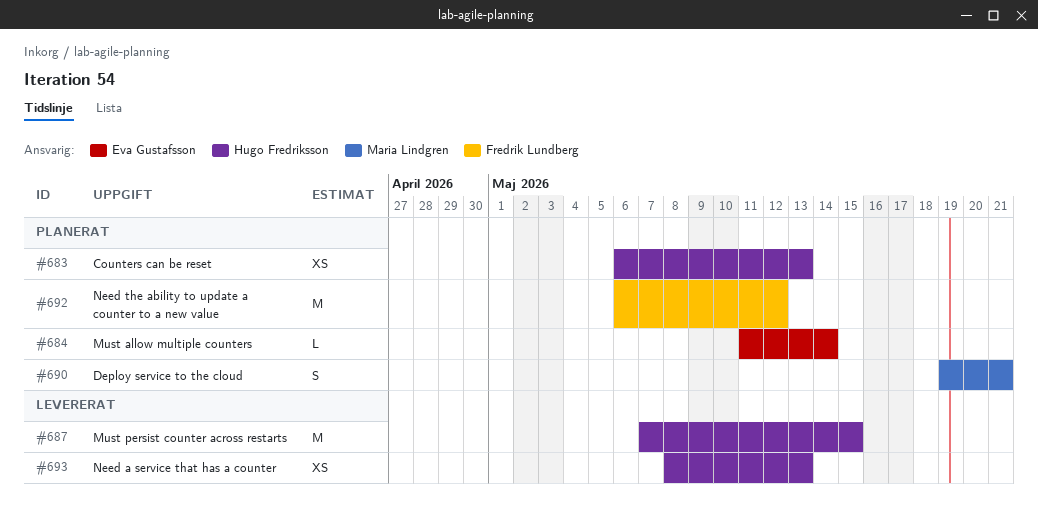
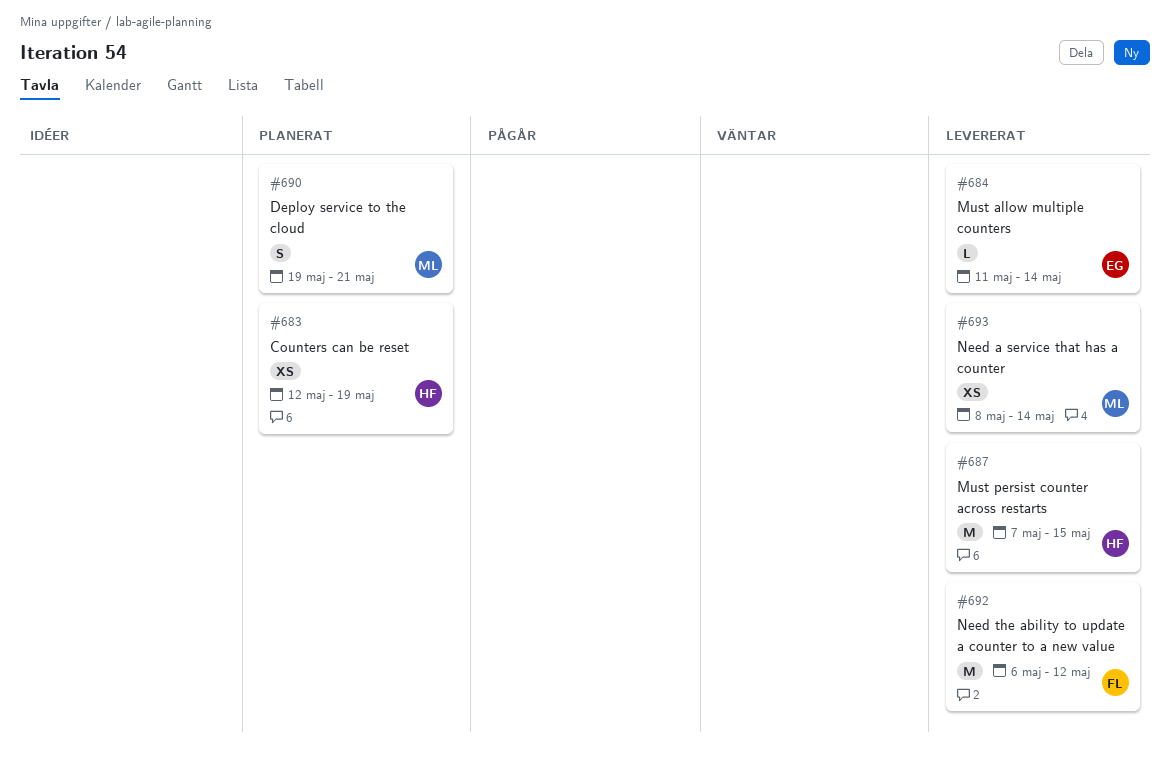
#683, start: May 6 -> May 12
#683, due: May 13 -> May 19
#684, status: Planerat -> Levererat
#692, status: Planerat -> Levererat
#693, owner: Hugo Fredriksson -> Maria Lindgren
#693, due: May 13 -> May 14

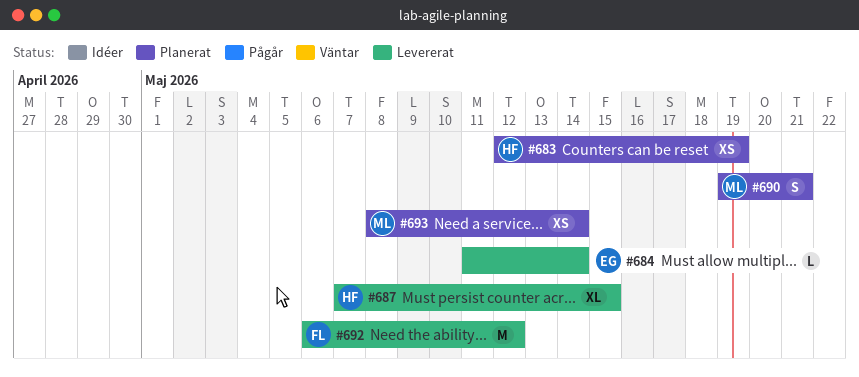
#687, estimate: M -> XL
#693, status: Levererat -> Planerat

